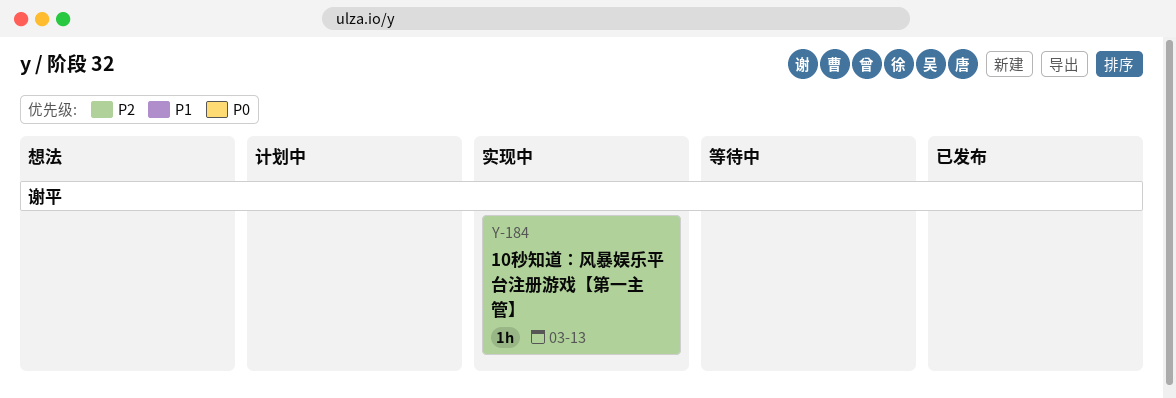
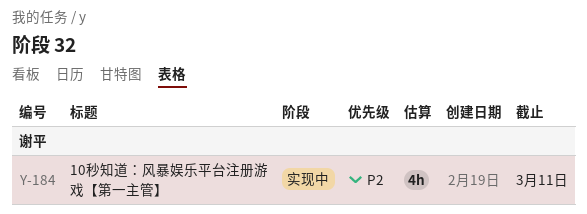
Y-184, estimate: 1h -> 4h
Y-184, due: Mar 13 -> Mar 11

